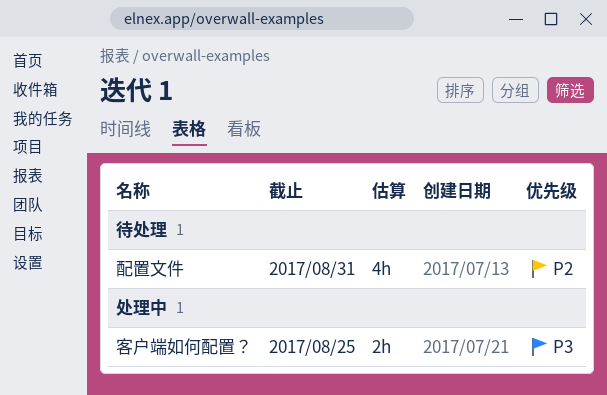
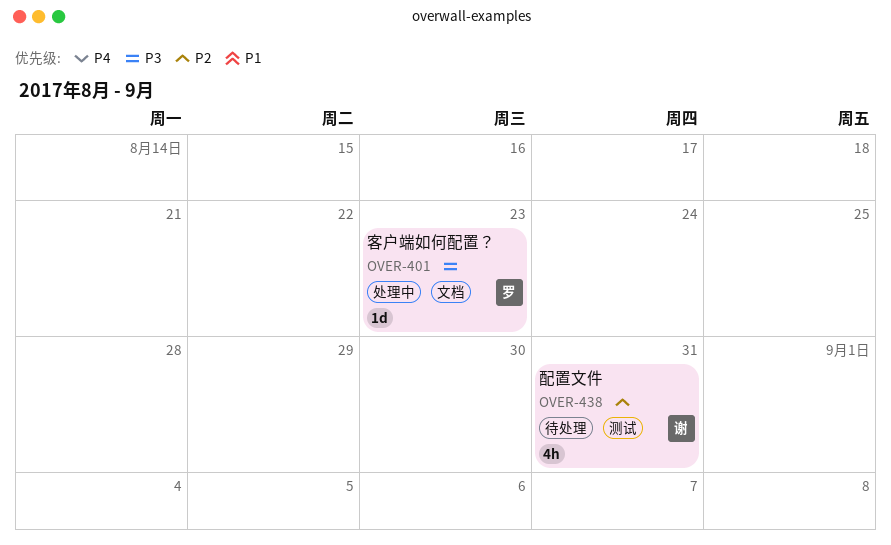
客户端如何配置？, estimate: 2h -> 1d
客户端如何配置？, due: Aug 25 -> Aug 23

